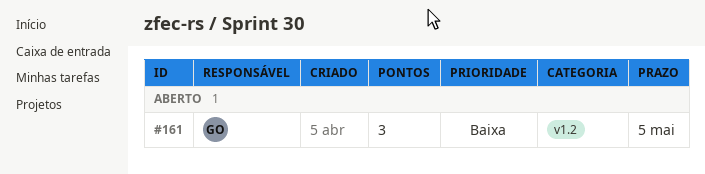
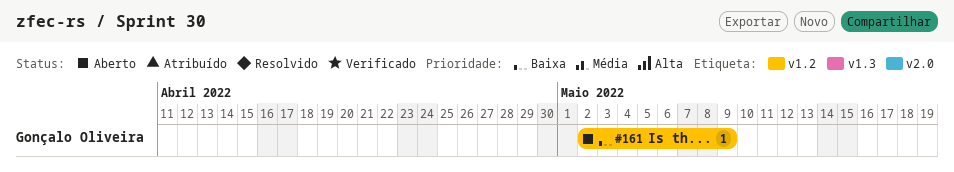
#161, estimate: 3 -> 1
#161, due: May 5 -> May 9

